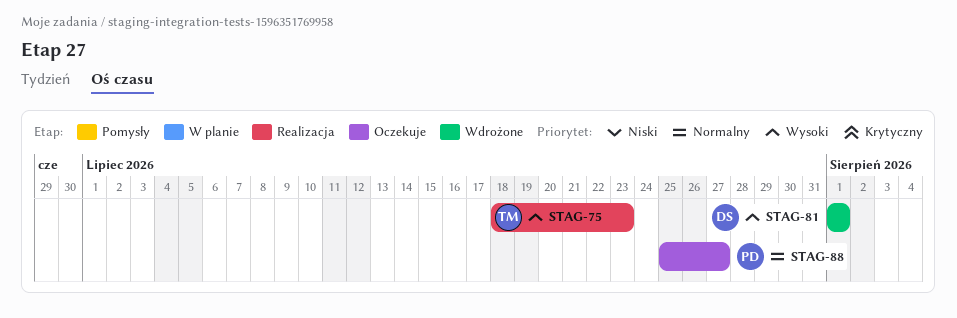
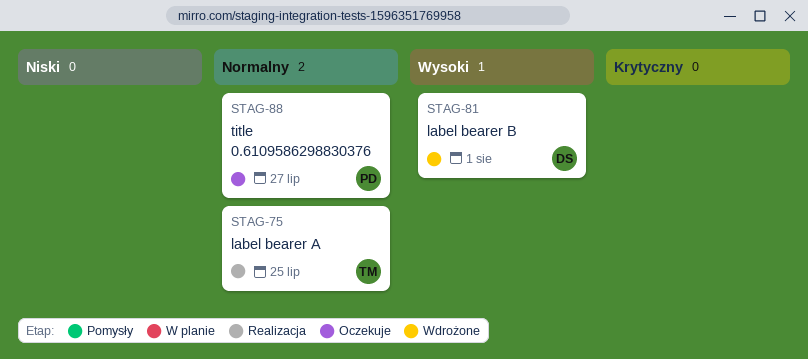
STAG-75, priority: Wysoki -> Normalny
STAG-75, due: Jul 23 -> Jul 25

